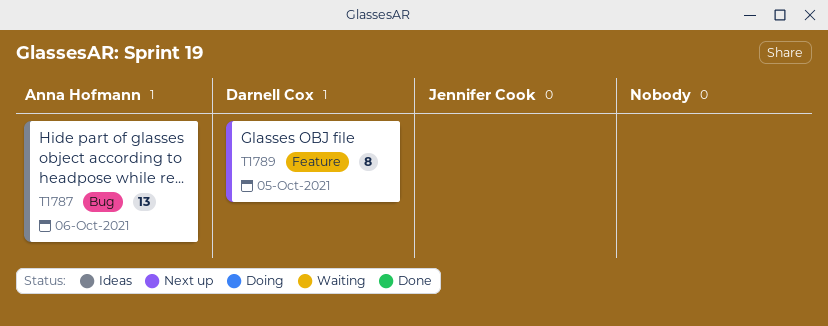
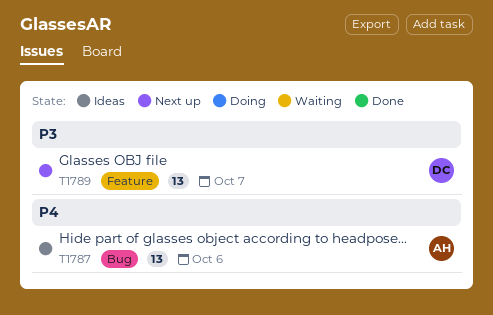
T1789, estimate: 8 -> 13
T1789, due: Oct 5 -> Oct 7

